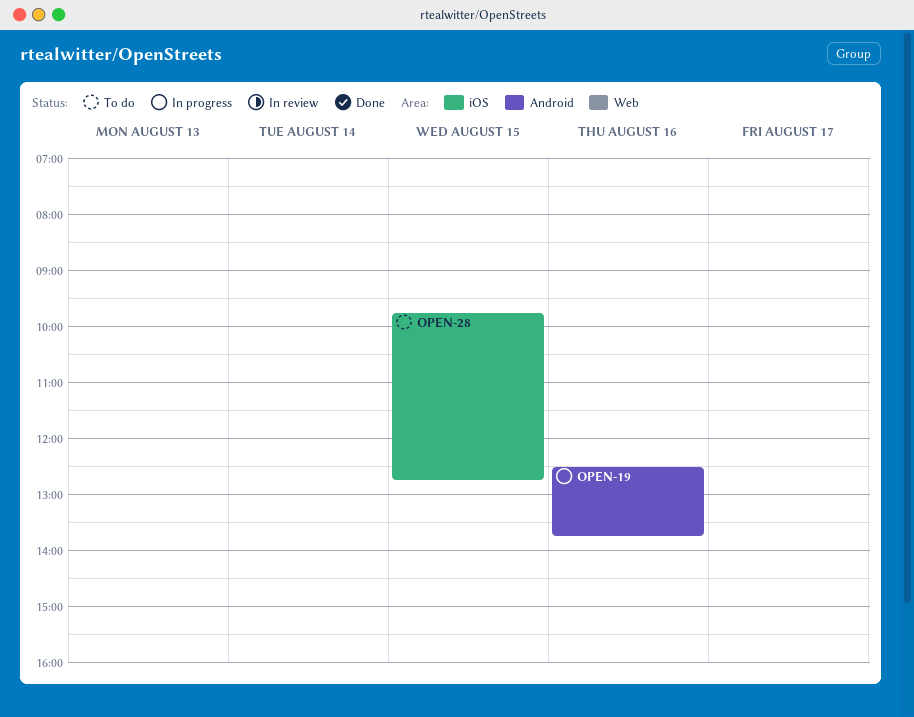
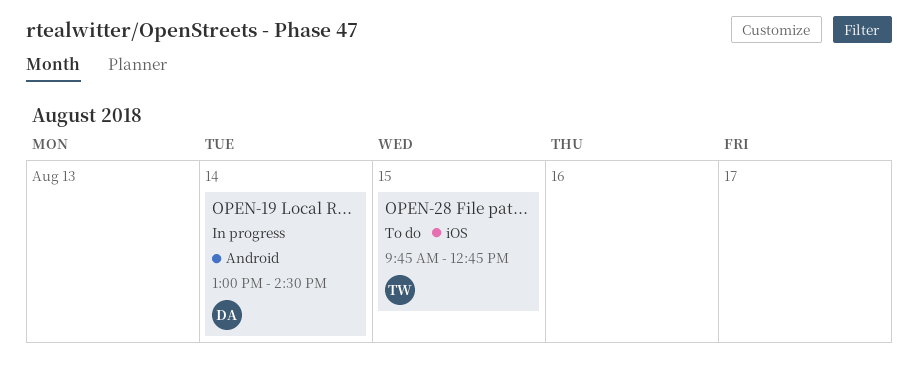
OPEN-19, day: Aug 16 -> Aug 14
OPEN-19, begins: 12:30 -> 13:00
OPEN-19, ends: 13:45 -> 14:30

